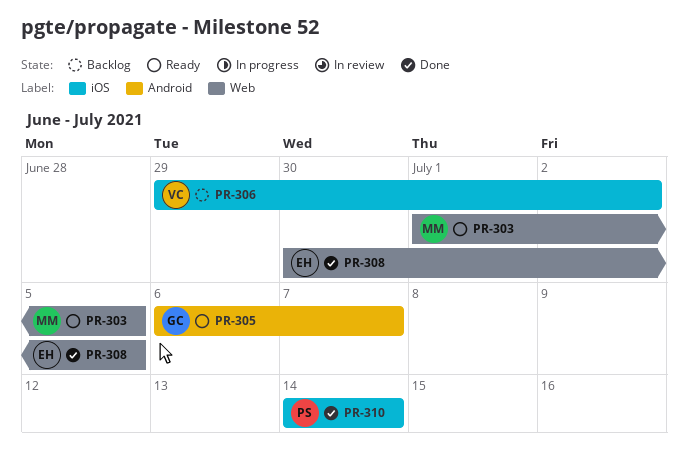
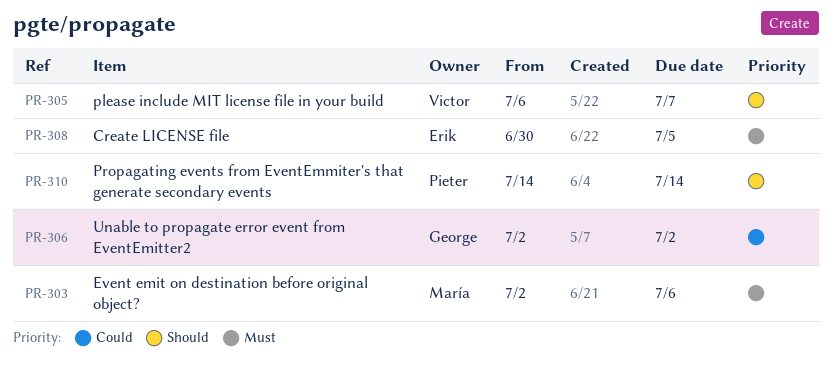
PR-303, start: Jul 1 -> Jul 2
PR-303, due: Jul 5 -> Jul 6
PR-305, owner: George -> Victor
PR-306, owner: Victor -> George
PR-306, start: Jun 29 -> Jul 2

